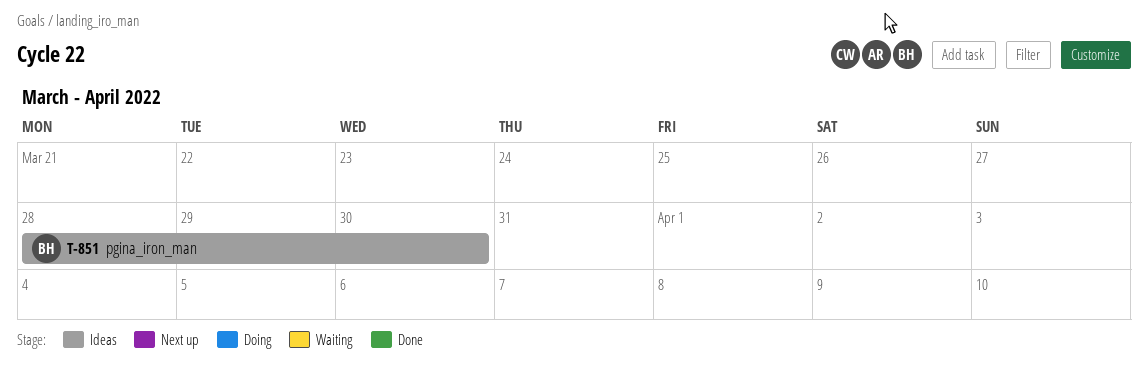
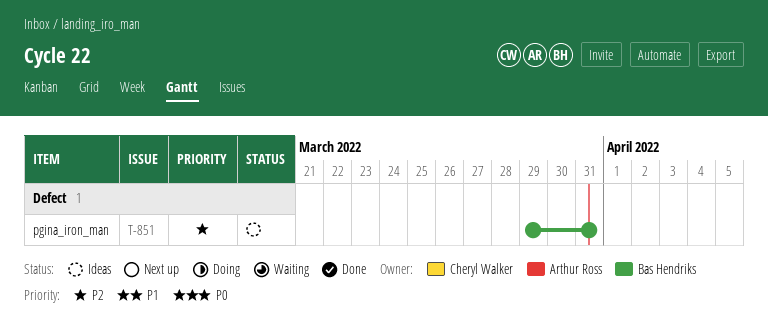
T-851, start: Mar 28 -> Mar 29
T-851, due: Mar 30 -> Mar 31

